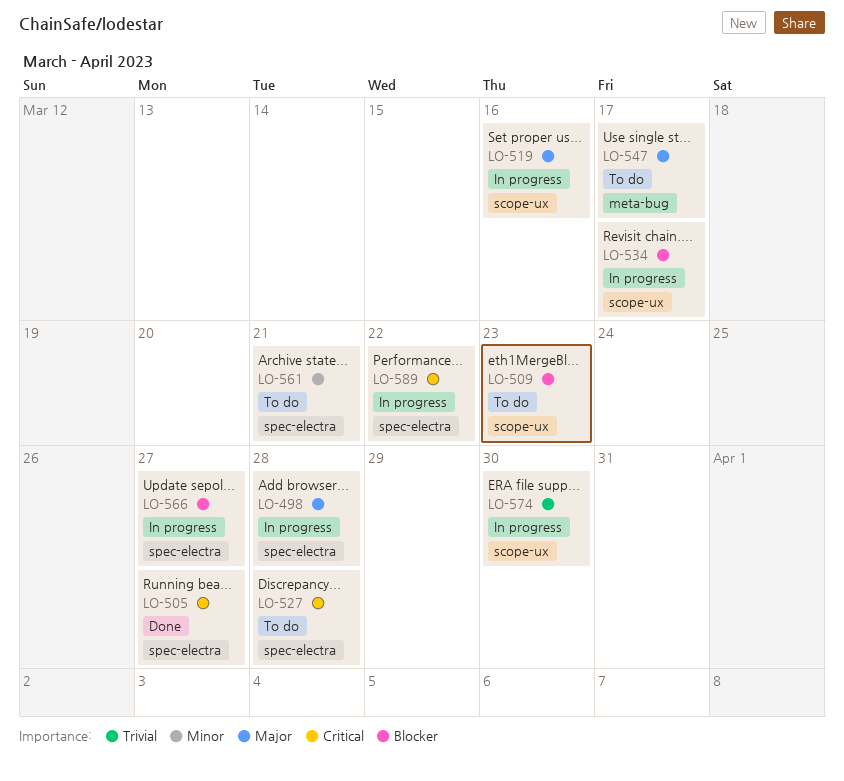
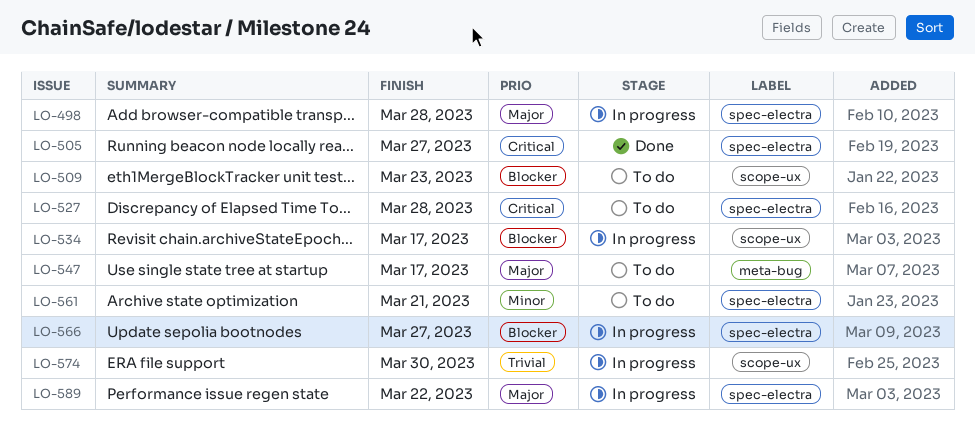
LO-519: present -> none
LO-589, priority: Critical -> Major

